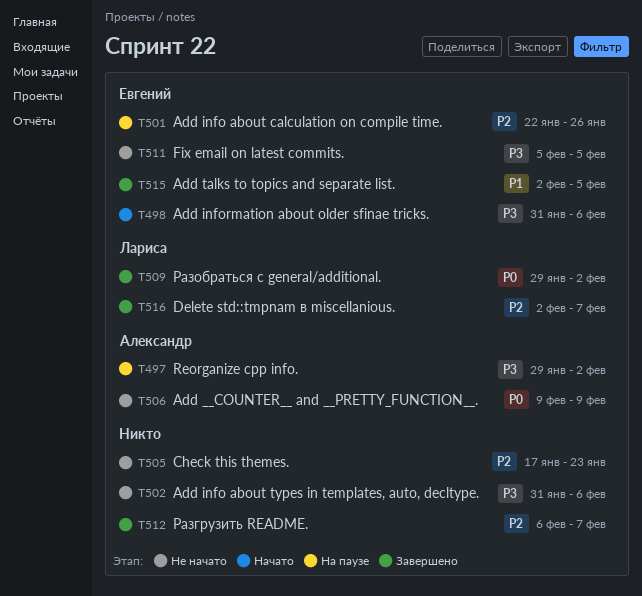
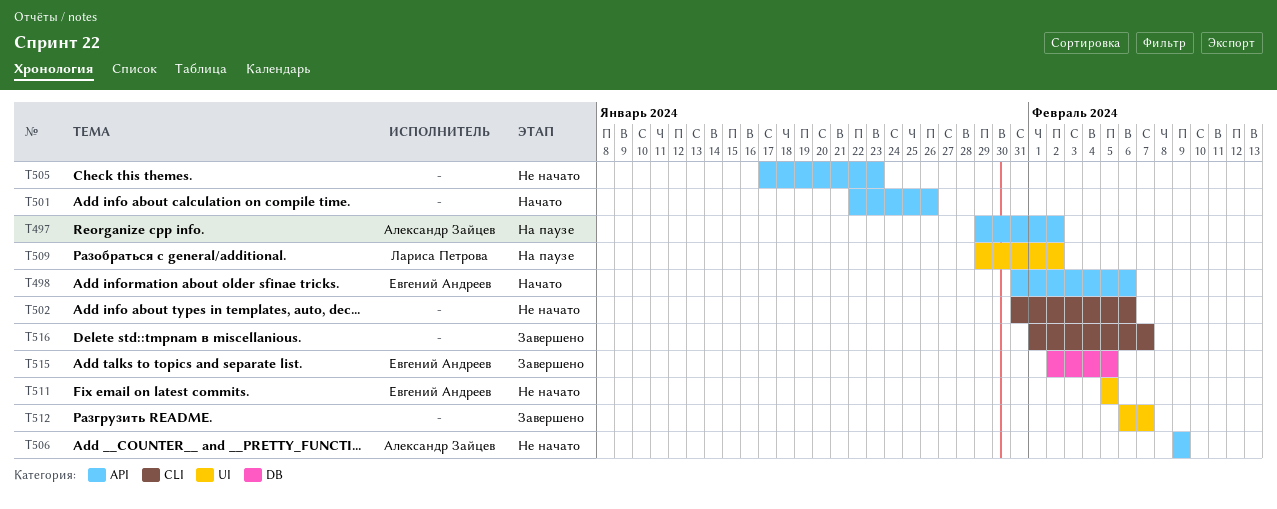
T501, status: На паузе -> Начато
T501, owner: Евгений Андреев -> none
T509, status: Завершено -> На паузе
T516, owner: Лариса Петрова -> none
T516, start: Feb 2 -> Feb 1

